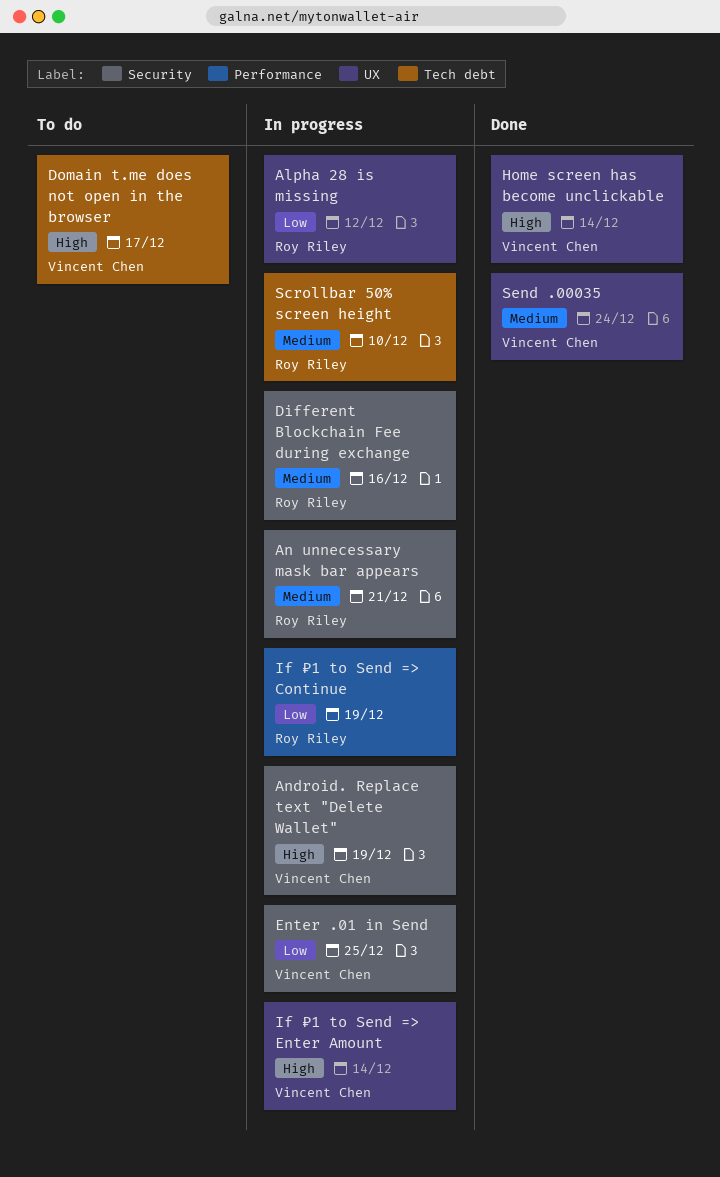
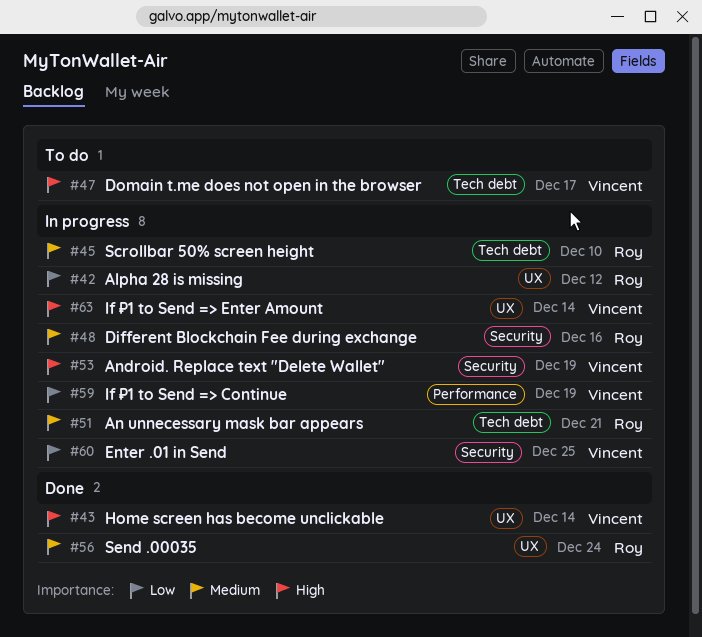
An unnecessary mask bar appears, label: Security -> Tech debt
If ₽1 to Send => Continue, owner: Roy Riley -> Vincent Chen
Send .00035, owner: Vincent Chen -> Roy Riley

